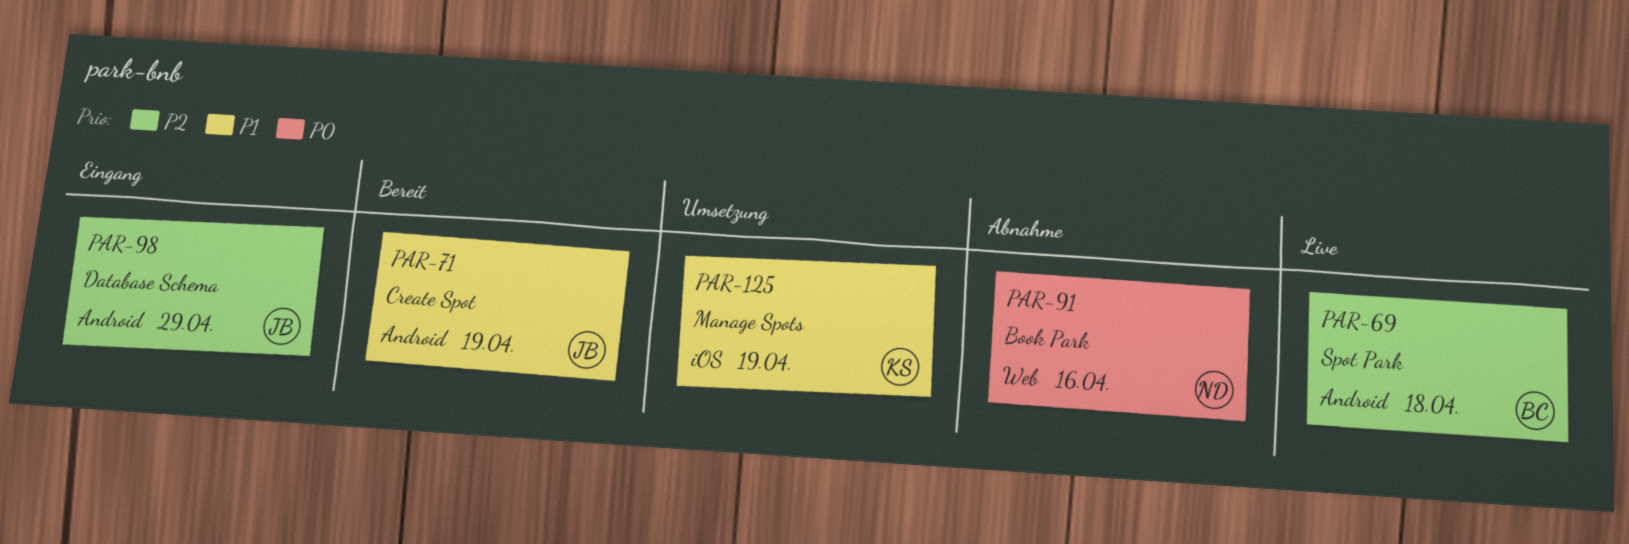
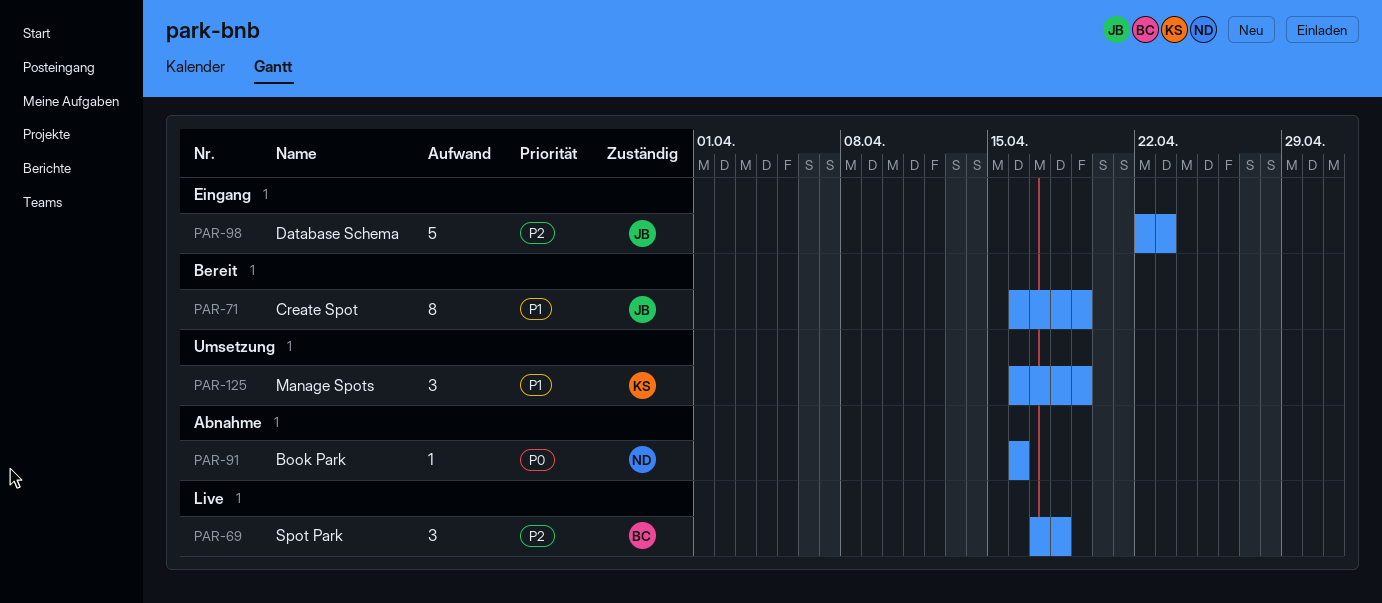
PAR-98, due: Apr 29 -> Apr 23

